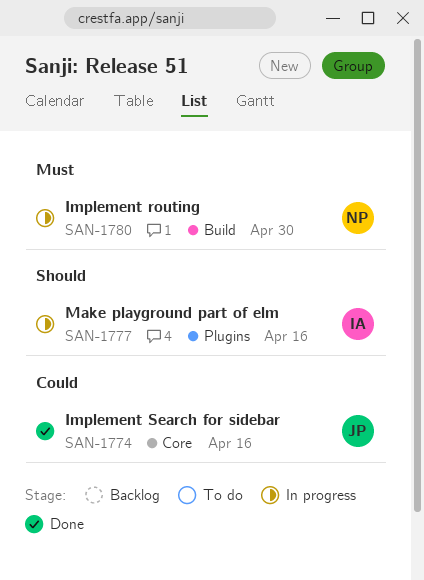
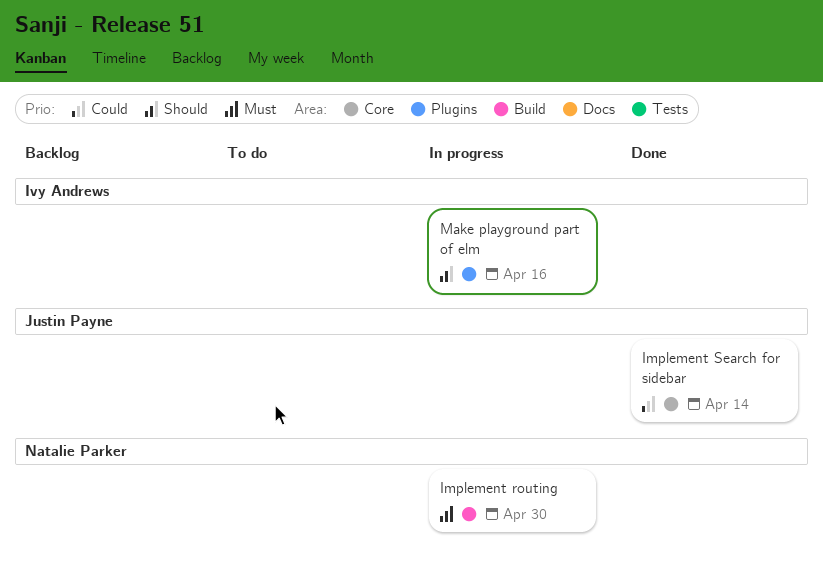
Implement Search for sidebar, due: Apr 16 -> Apr 14

